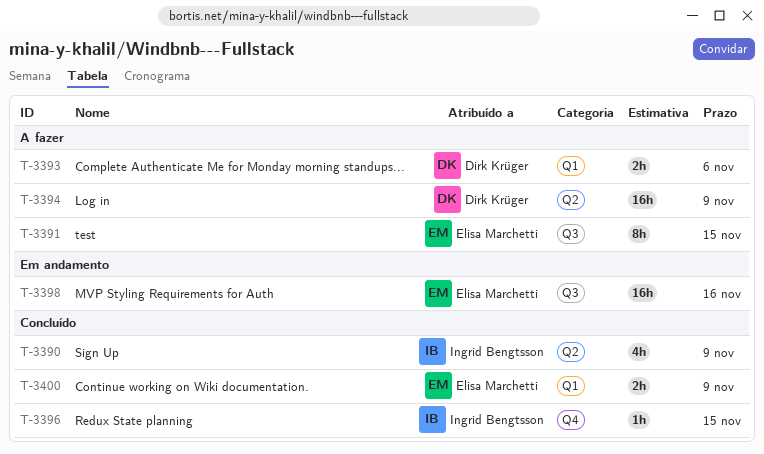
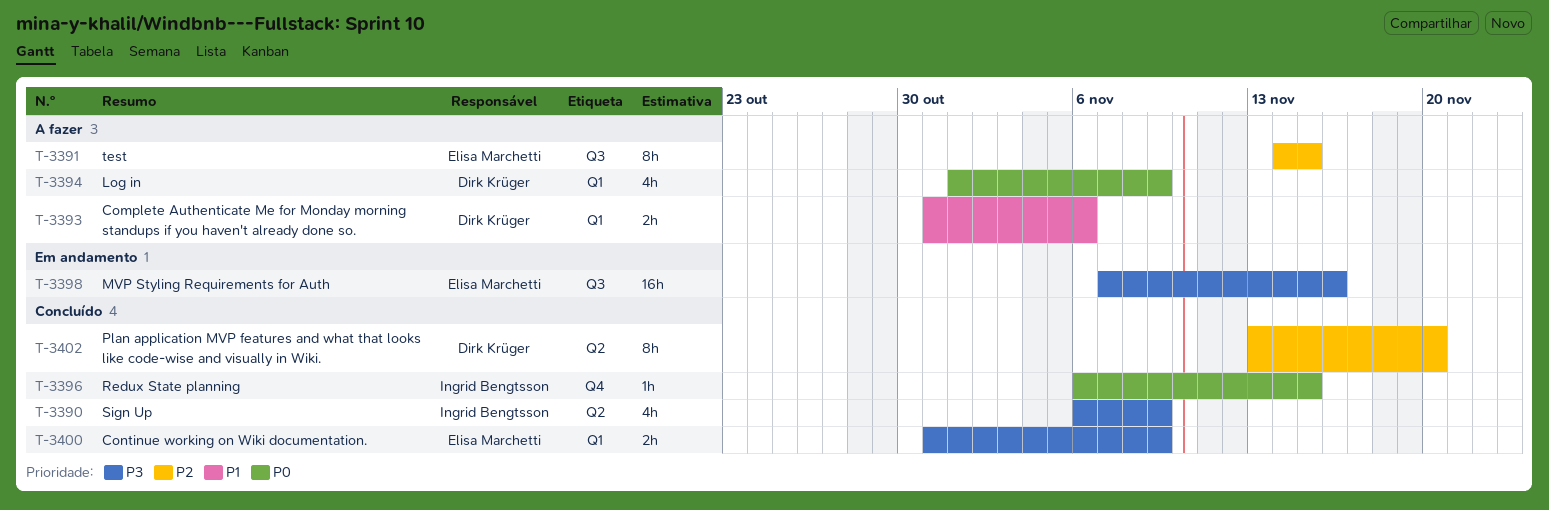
T-3394, label: Q2 -> Q1
T-3394, estimate: 16h -> 4h
T-3402: none -> present

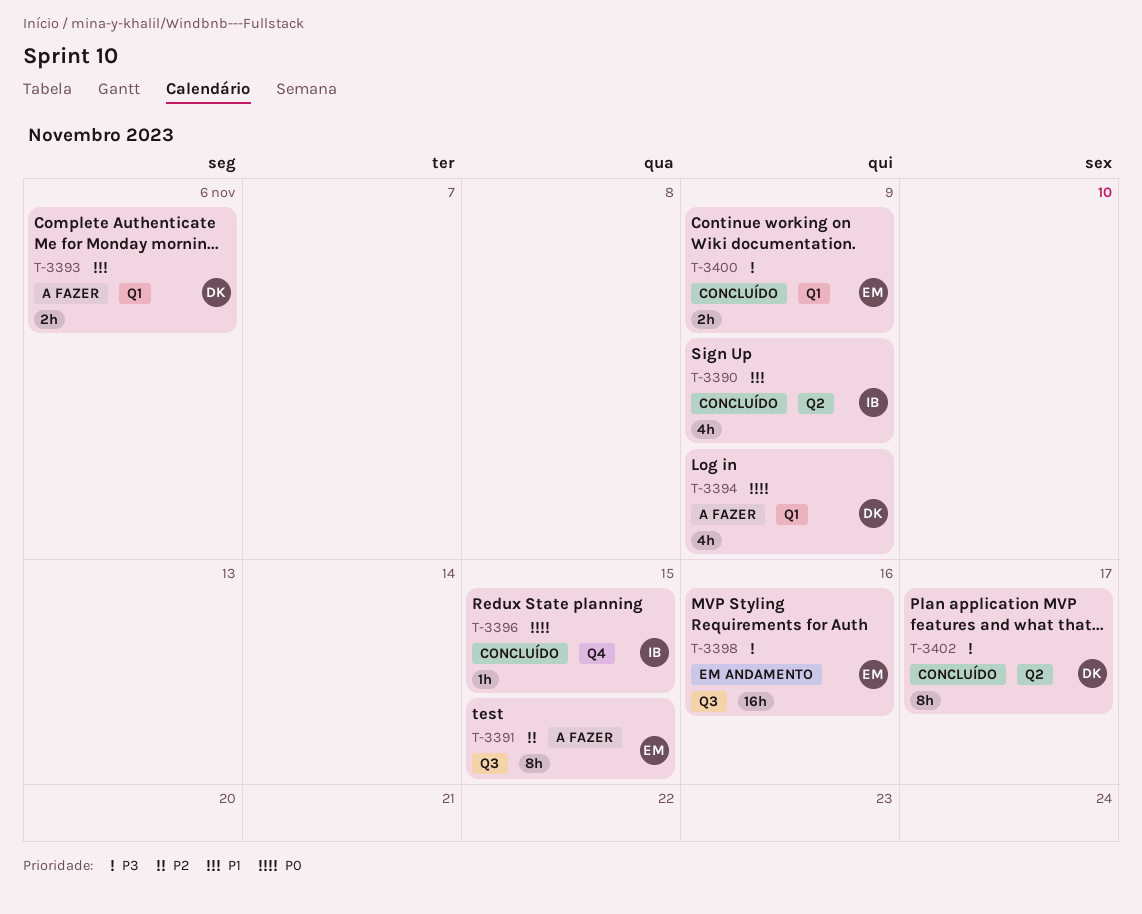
T-3390, priority: P3 -> P1
T-3402, priority: P2 -> P3
T-3402, due: Nov 20 -> Nov 17

